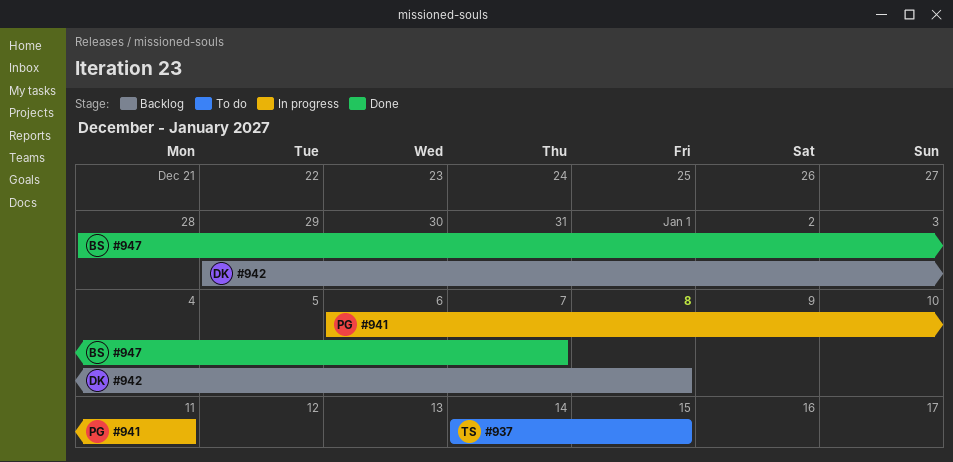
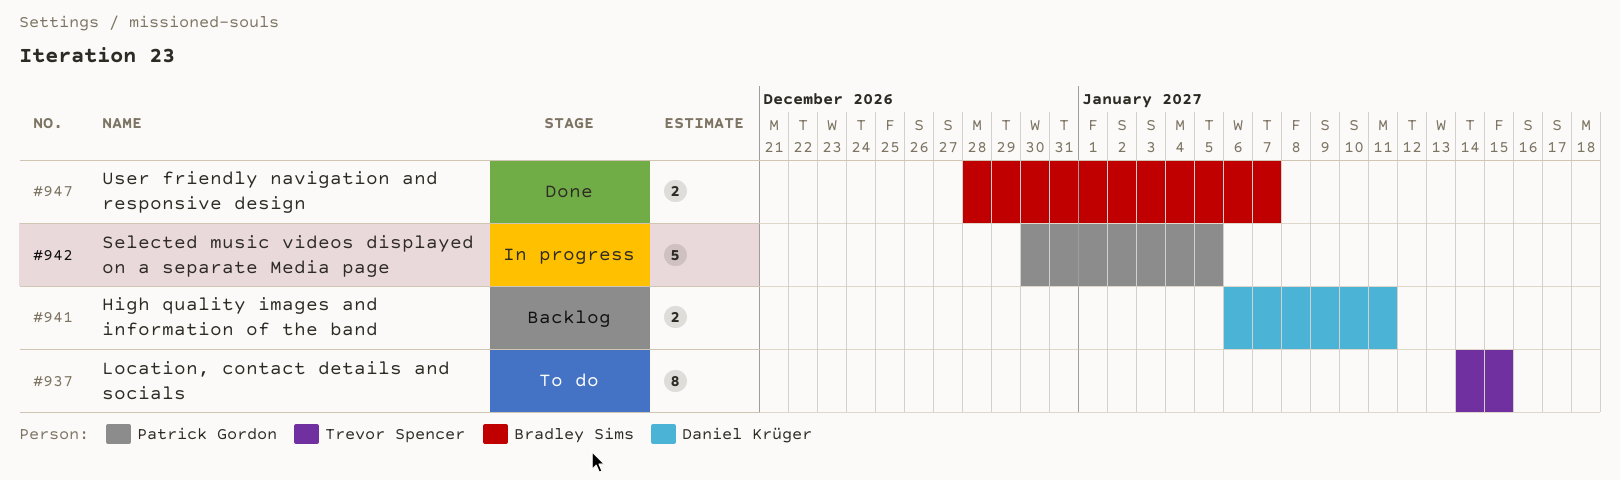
#941, status: In progress -> Backlog
#941, owner: Patrick Gordon -> Daniel Krüger
#942, status: Backlog -> In progress
#942, owner: Daniel Krüger -> Patrick Gordon
#942, start: Dec 29 -> Dec 30
#942, due: Jan 8 -> Jan 5

